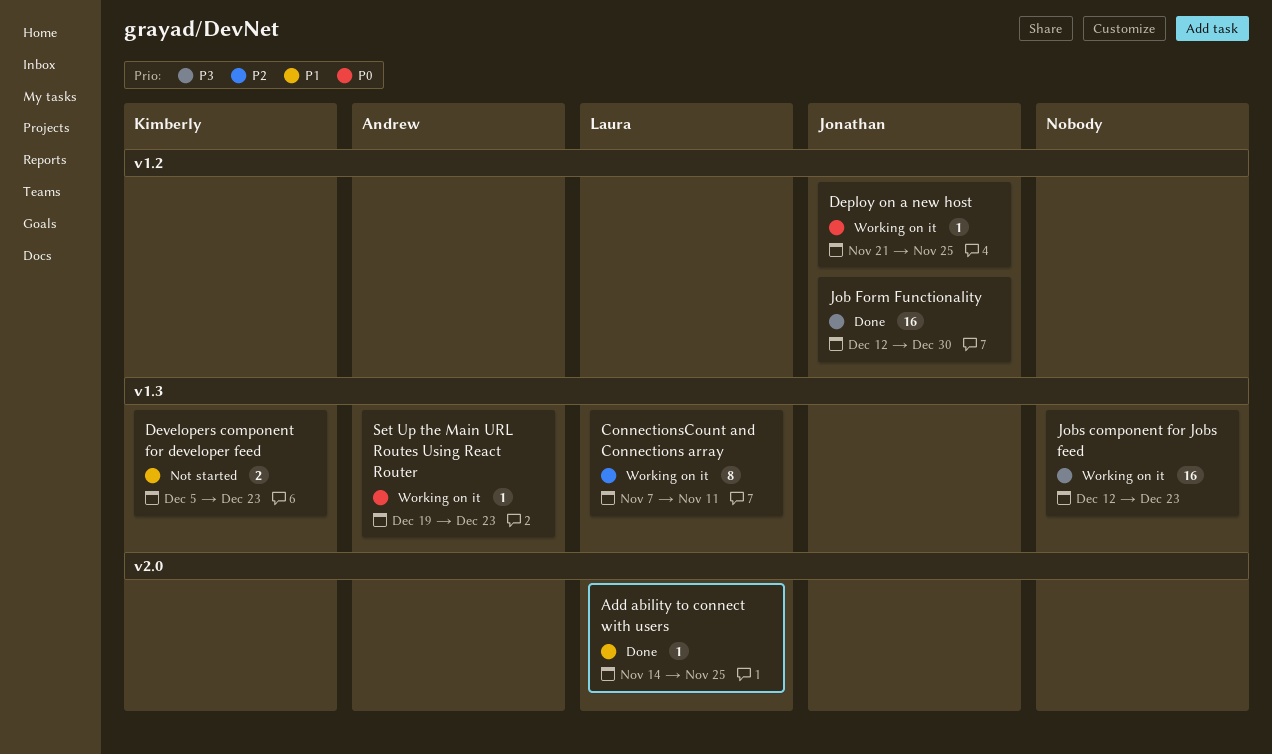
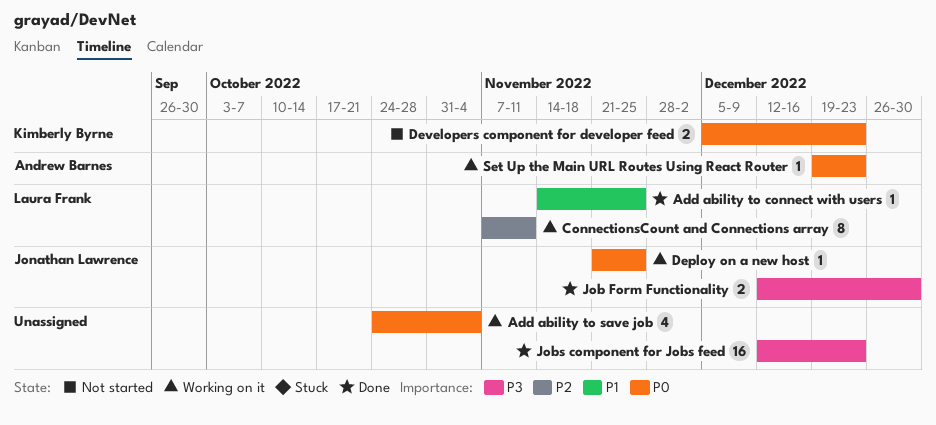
Add ability to save job: none -> present
Developers component for developer feed, priority: P1 -> P0
Job Form Functionality, estimate: 16 -> 2
Jobs component for Jobs feed, status: Working on it -> Done

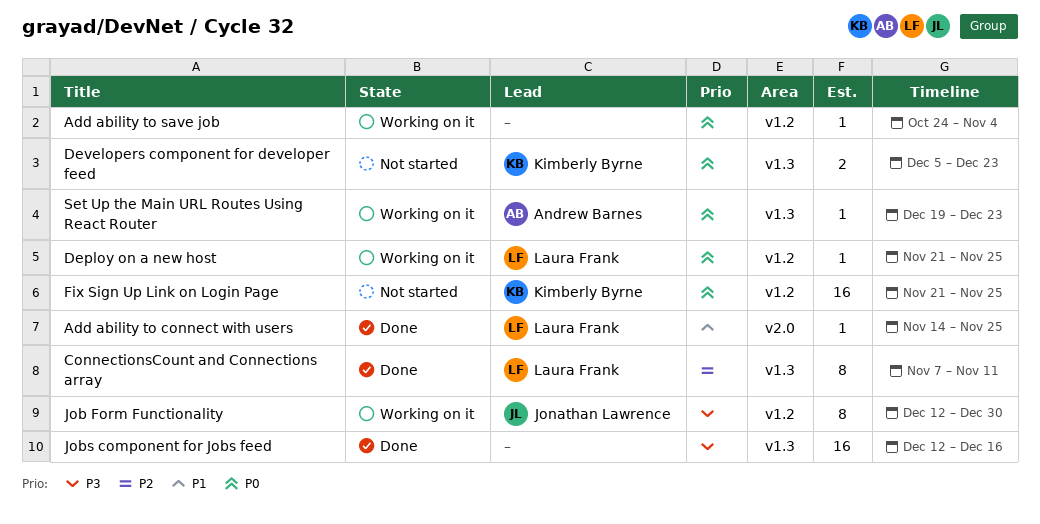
Add ability to save job, estimate: 4 -> 1
ConnectionsCount and Connections array, status: Working on it -> Done
Deploy on a new host, owner: Jonathan Lawrence -> Laura Frank
Fix Sign Up Link on Login Page: none -> present
Job Form Functionality, status: Done -> Working on it
Job Form Functionality, estimate: 2 -> 8
Jobs component for Jobs feed, due: Dec 23 -> Dec 16

